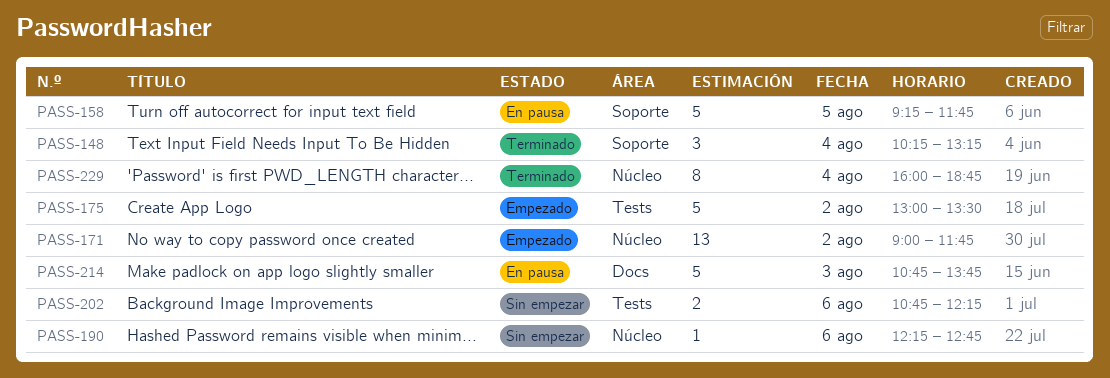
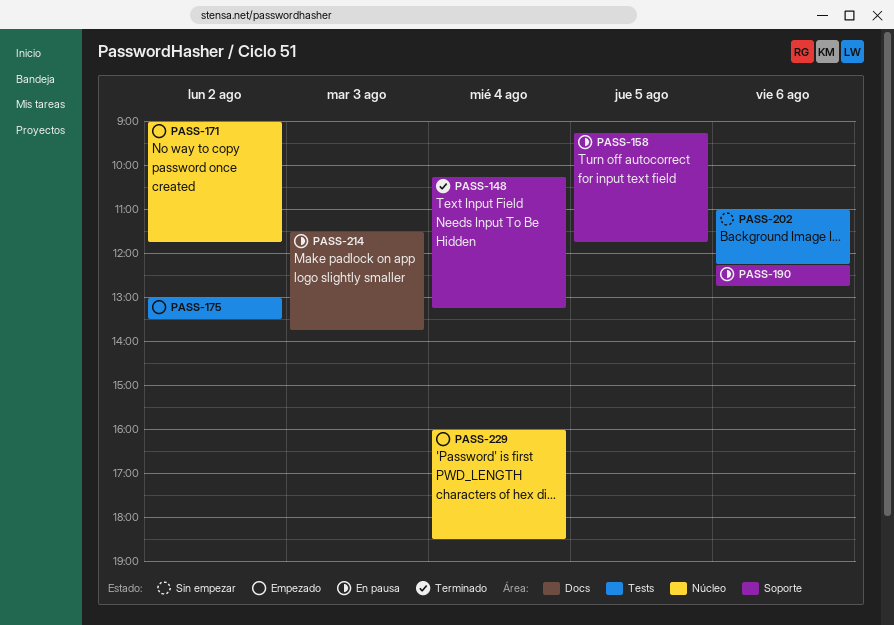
PASS-190, status: Sin empezar -> En pausa
PASS-190, label: Núcleo -> Soporte
PASS-202, begins: 10:45 -> 11:00
PASS-214, begins: 10:45 -> 11:30
PASS-229, status: Terminado -> Empezado
PASS-229, ends: 18:45 -> 18:30

